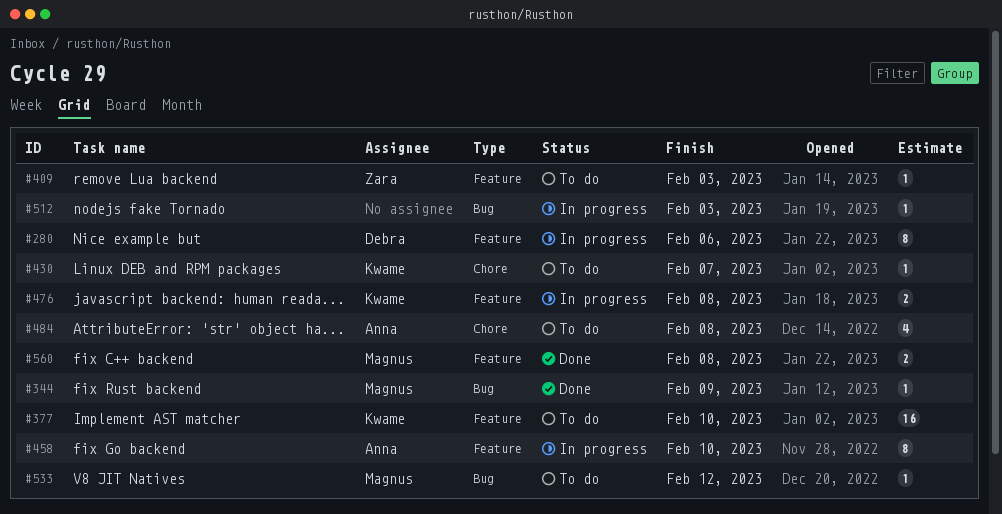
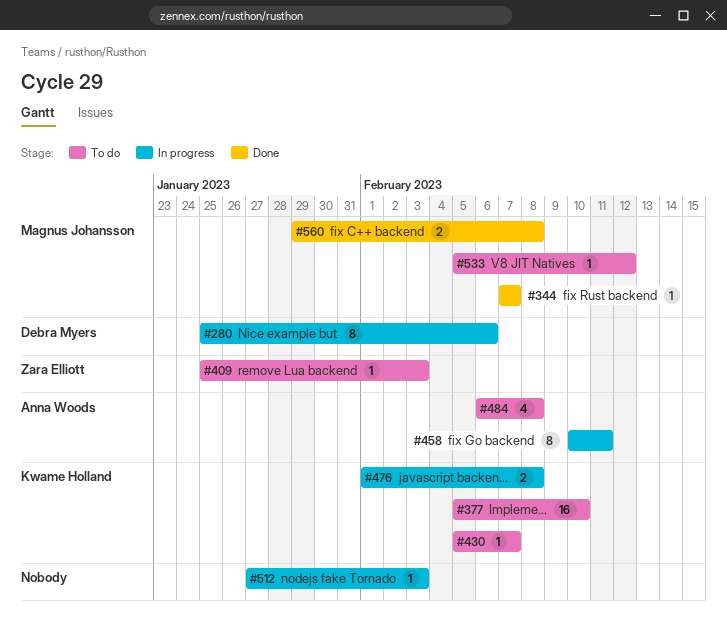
#344, due: Feb 9 -> Feb 7
#458, due: Feb 10 -> Feb 11

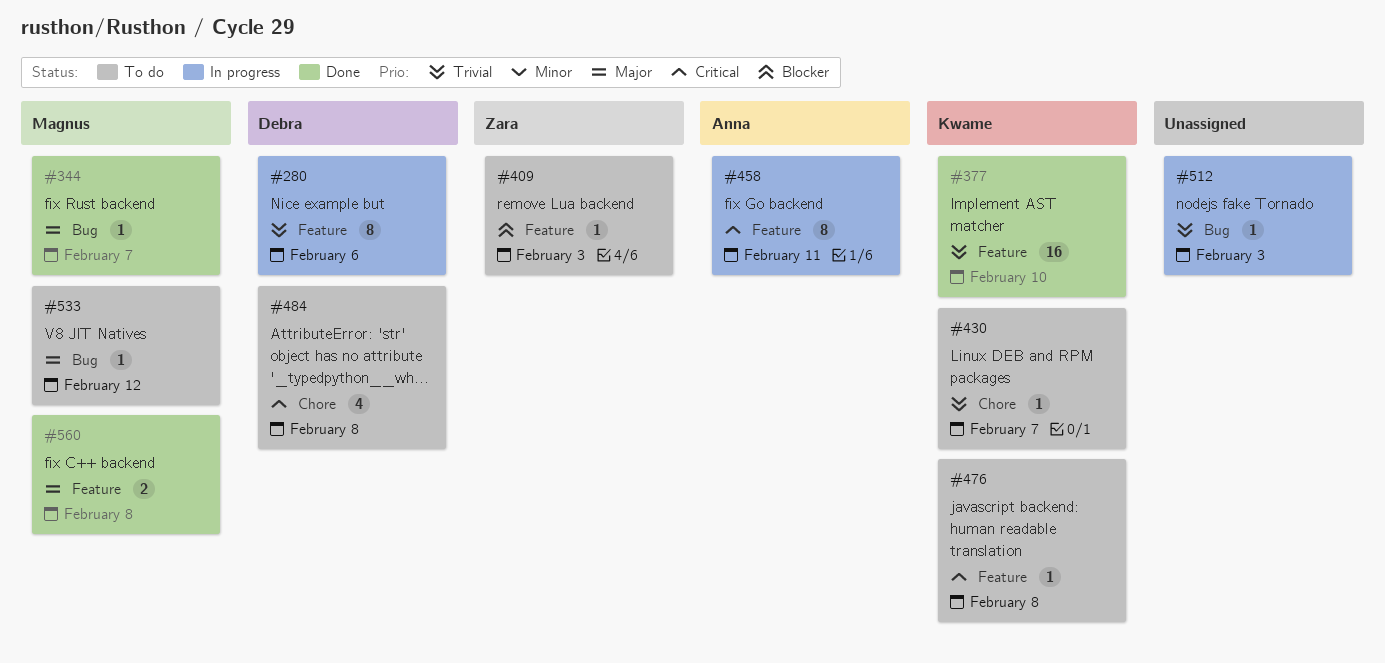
#377, status: To do -> Done
#476, status: In progress -> To do
#476, estimate: 2 -> 1
#484, owner: Anna Woods -> Debra Myers

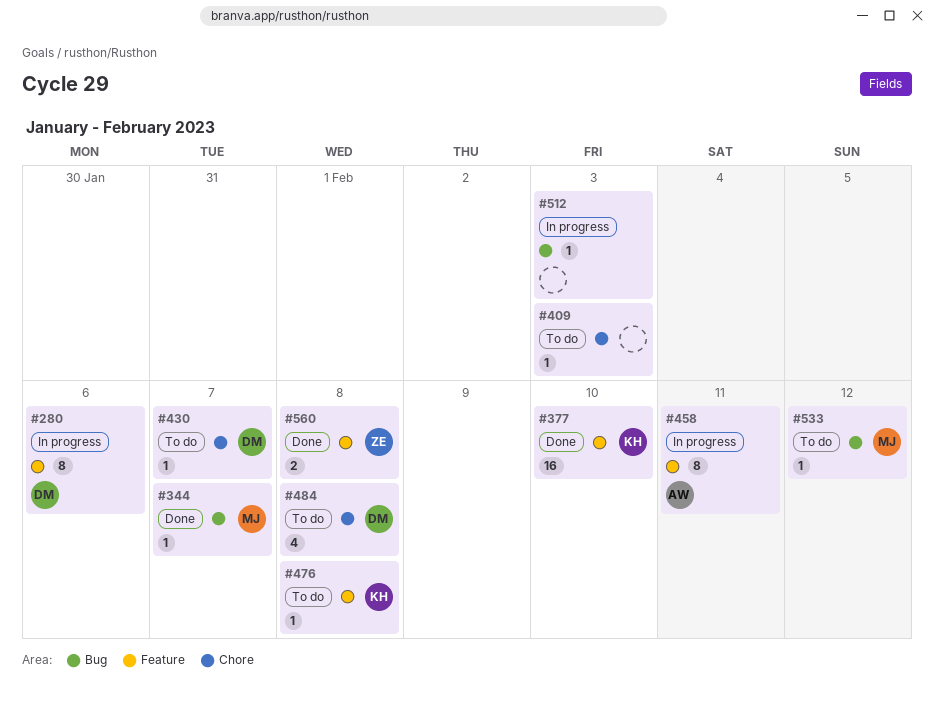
#409, owner: Zara -> none
#409, label: Feature -> Chore
#430, owner: Kwame -> Debra
#560, owner: Magnus -> Zara

